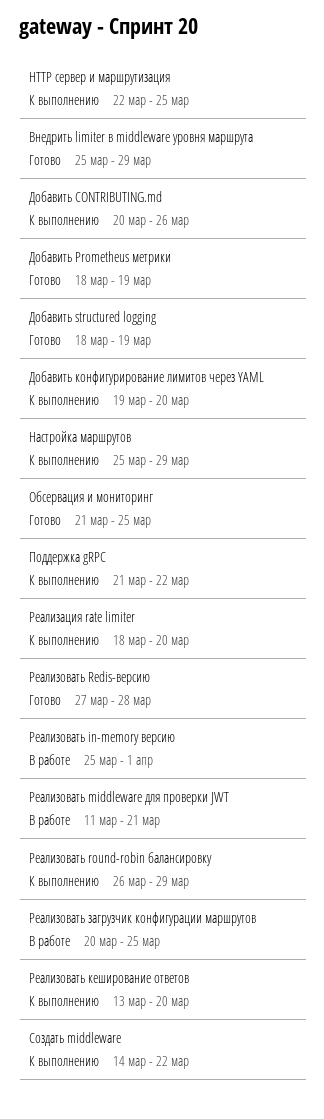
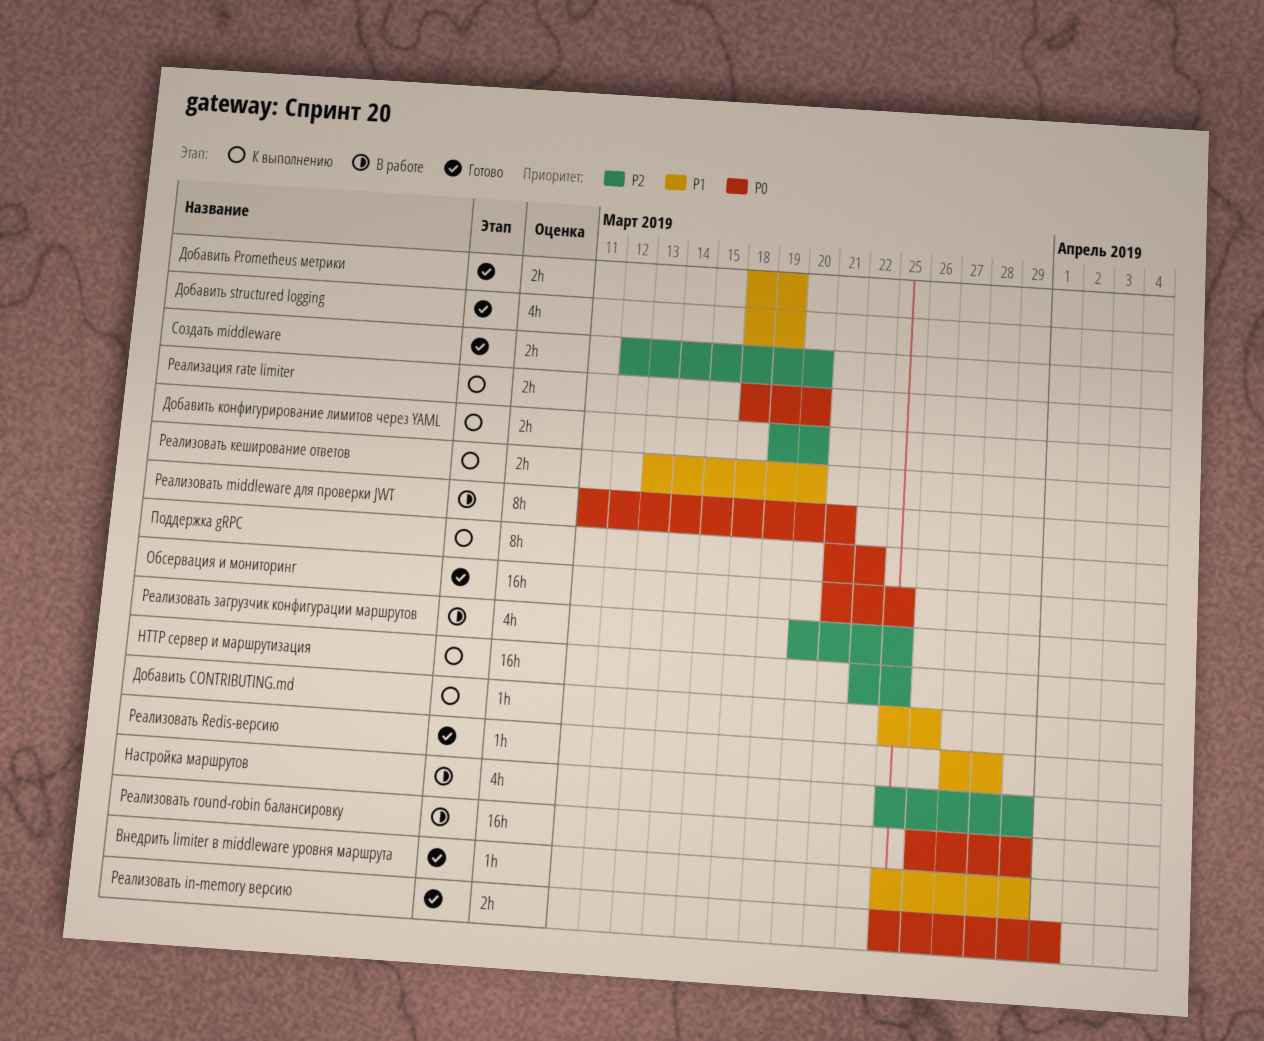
Добавить CONTRIBUTING.md, start: Mar 20 -> Mar 25
Настройка маршрутов, status: К выполнению -> В работе
Реализовать in-memory версию, status: В работе -> Готово
Реализовать round-robin балансировку, status: К выполнению -> В работе
Создать middleware, status: К выполнению -> Готово
Создать middleware, start: Mar 14 -> Mar 12
Создать middleware, due: Mar 22 -> Mar 20

